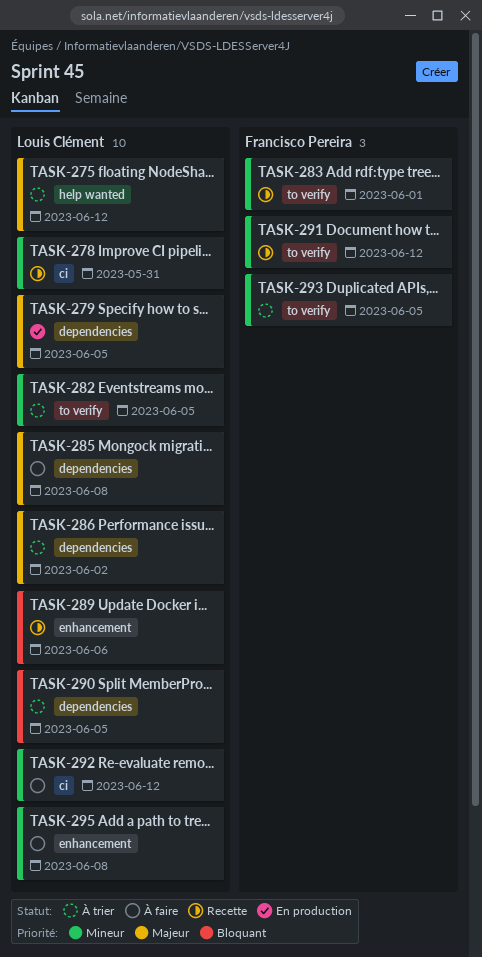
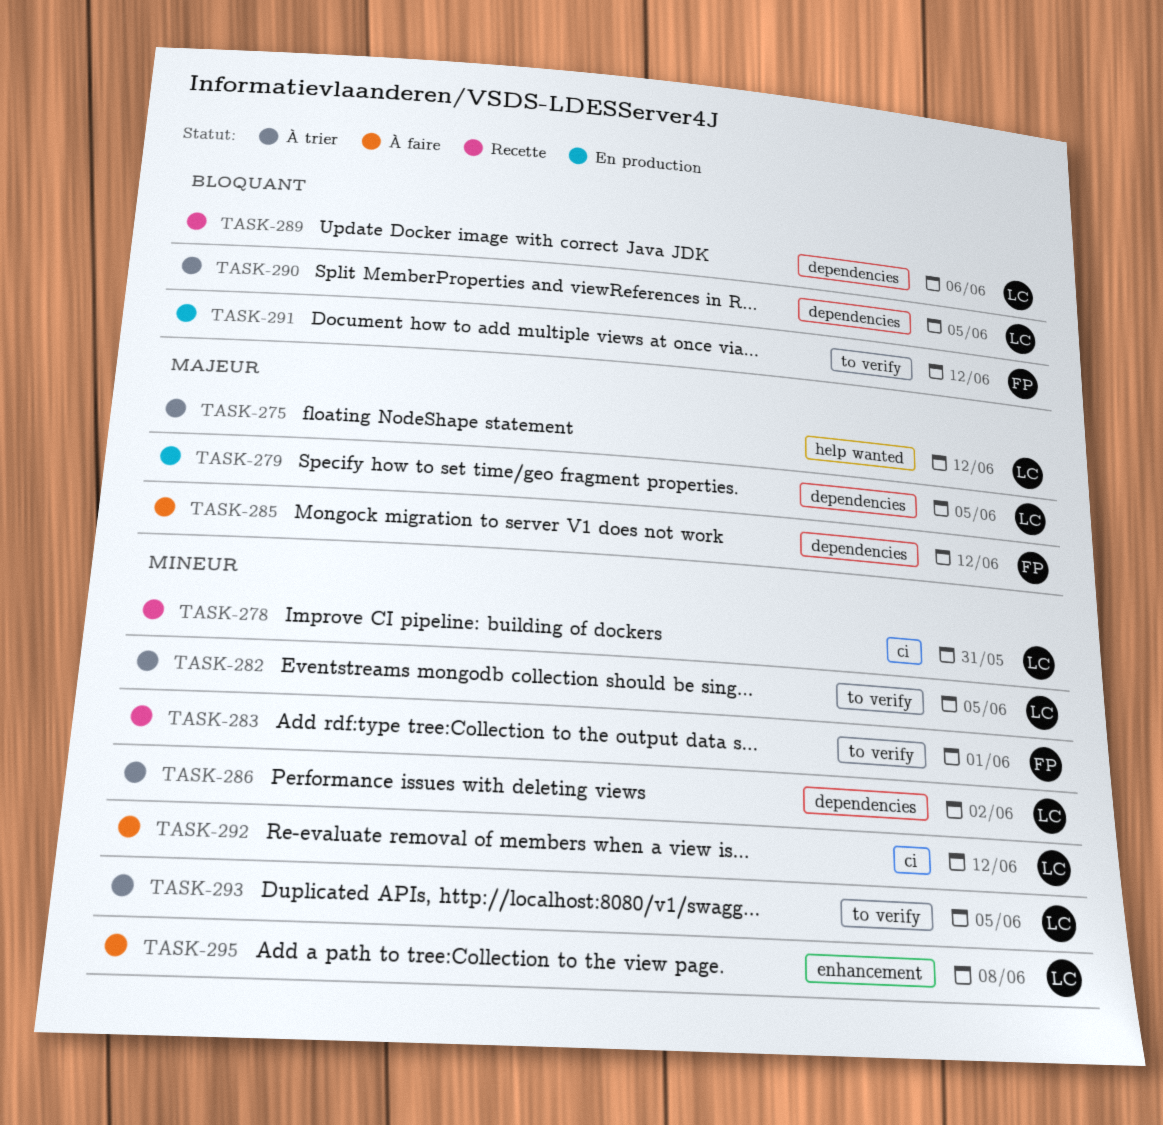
TASK-285, owner: Louis Clément -> Francisco Pereira
TASK-285, due: Jun 8 -> Jun 12
TASK-286, priority: Majeur -> Mineur
TASK-289, label: enhancement -> dependencies
TASK-291, status: Recette -> En production
TASK-291, priority: Mineur -> Bloquant
TASK-293, owner: Francisco Pereira -> Louis Clément

